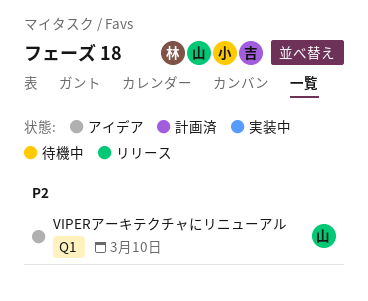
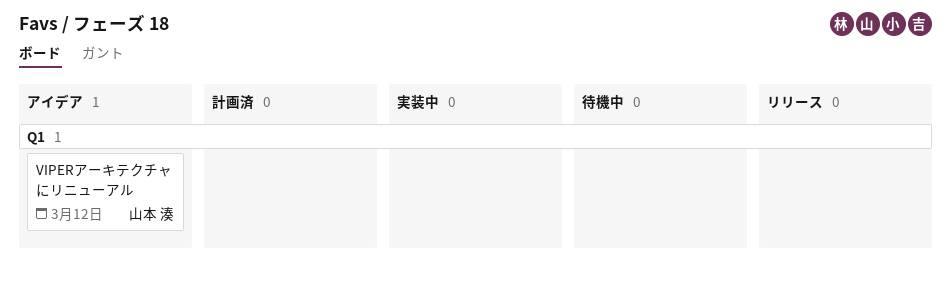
VIPERアーキテクチャにリニューアル, due: Mar 10 -> Mar 12

